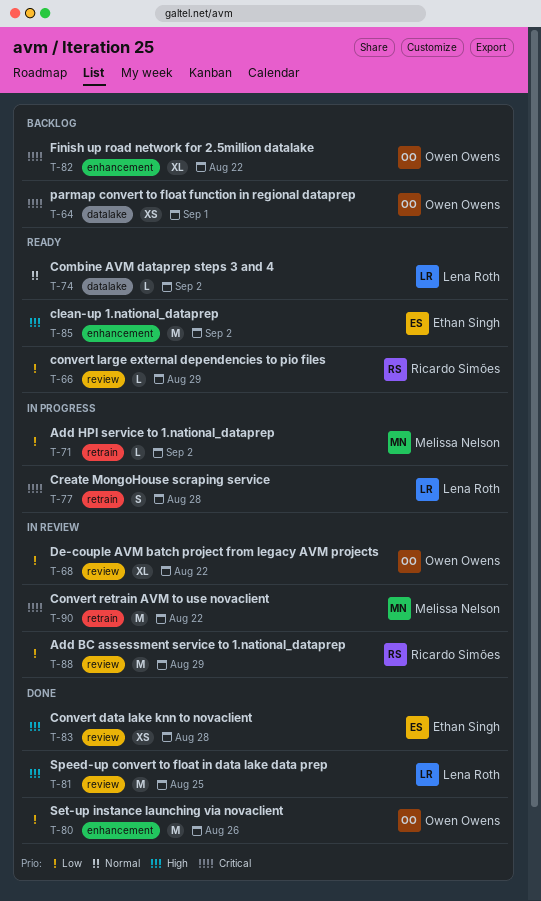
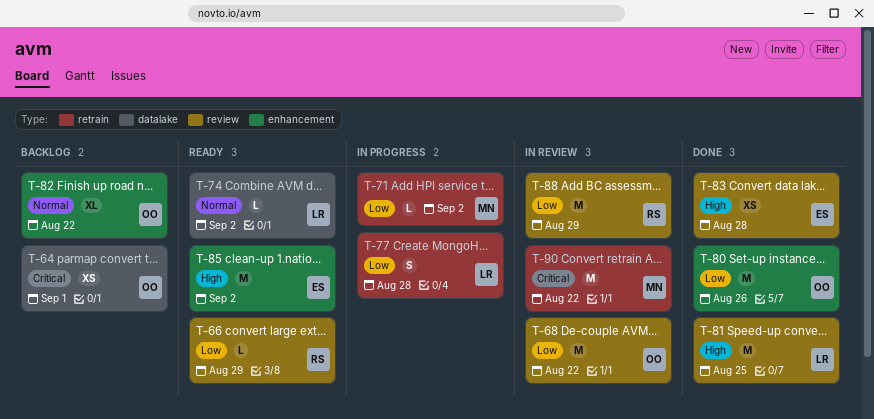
T-68, estimate: XL -> M
T-77, priority: Critical -> Low
T-82, priority: Critical -> Normal

